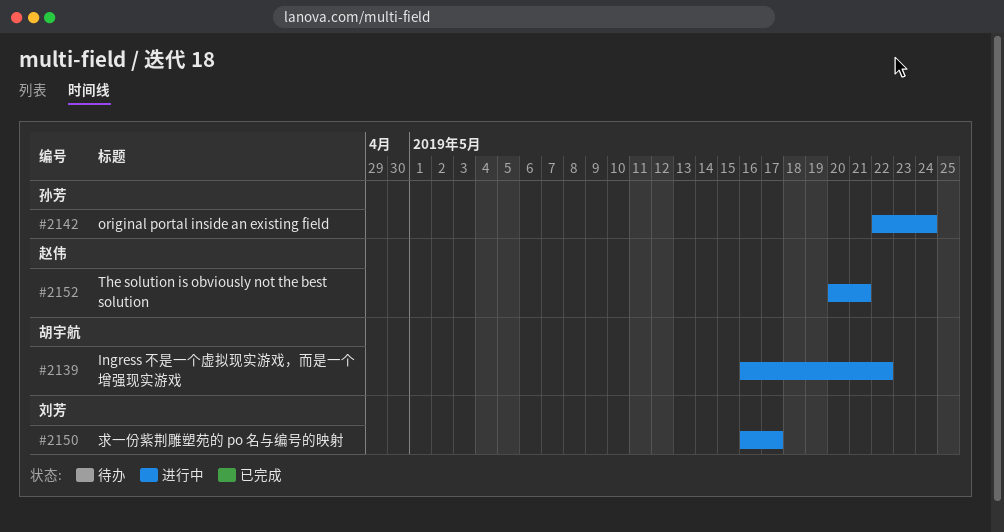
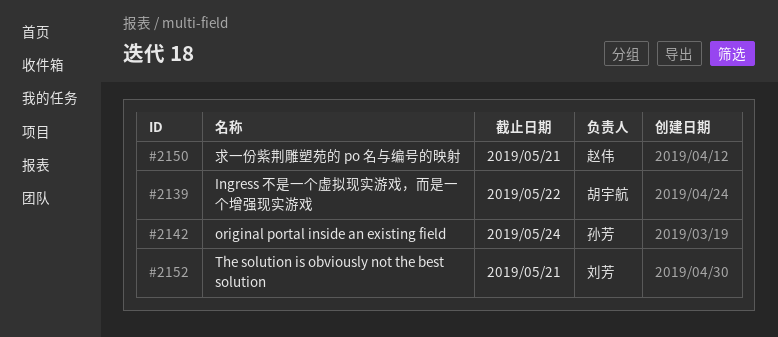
#2150, owner: 刘芳 -> 赵伟
#2150, due: May 17 -> May 21
#2152, owner: 赵伟 -> 刘芳

